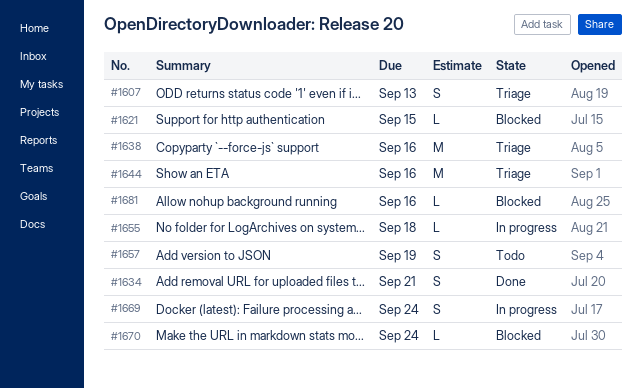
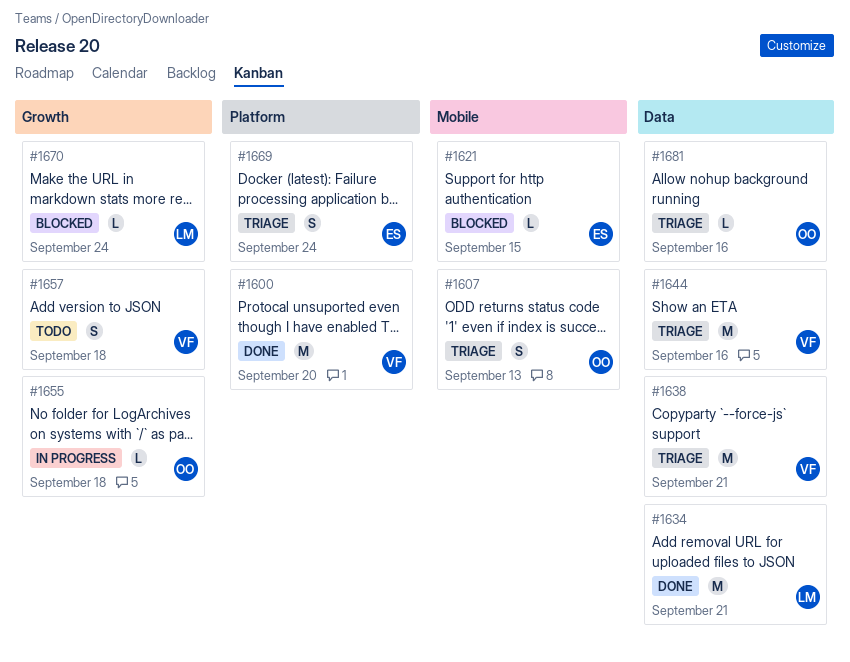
#1600: none -> present
#1634, estimate: S -> M
#1638, due: Sep 16 -> Sep 21
#1657, due: Sep 19 -> Sep 18
#1669, status: In progress -> Triage
#1681, status: Blocked -> Triage

